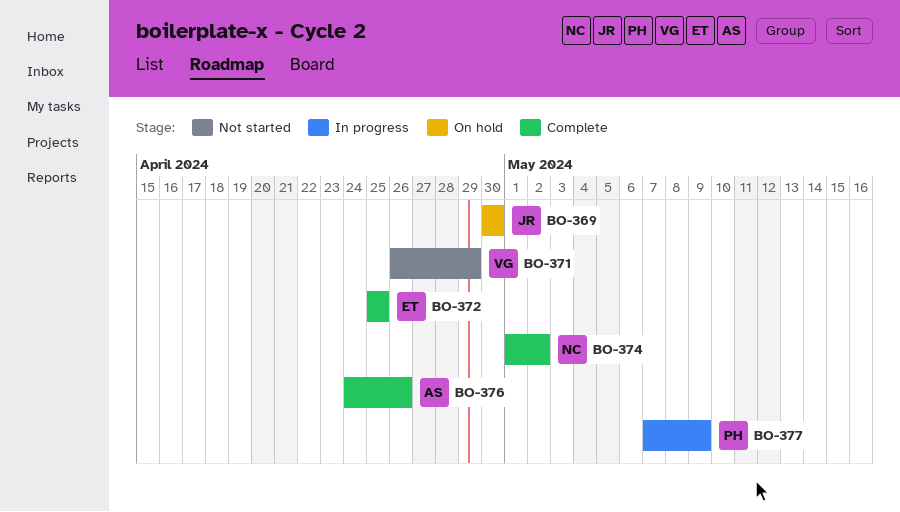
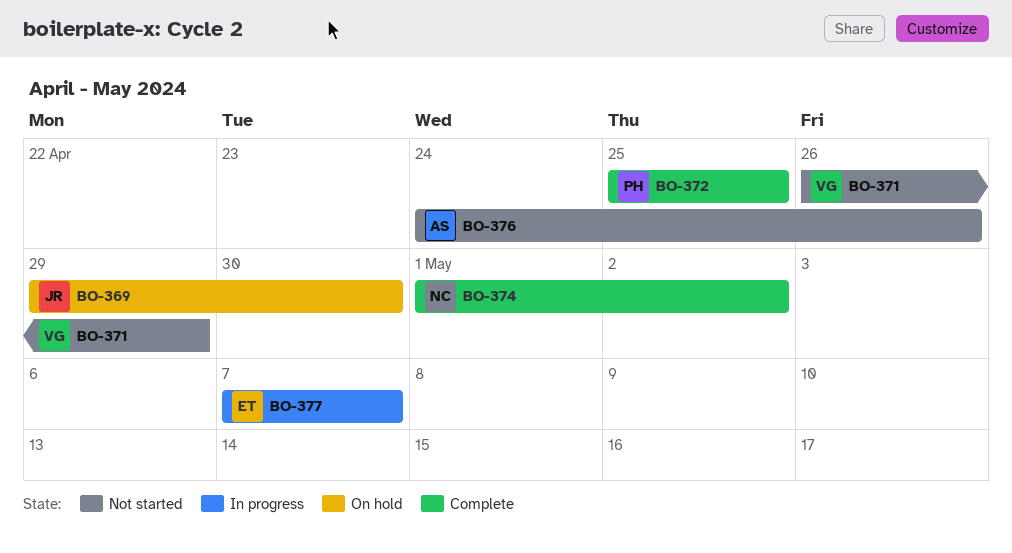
BO-369, start: Apr 30 -> Apr 29
BO-372, owner: ET -> PH
BO-376, status: Complete -> Not started
BO-377, owner: PH -> ET
BO-377, due: May 9 -> May 7

